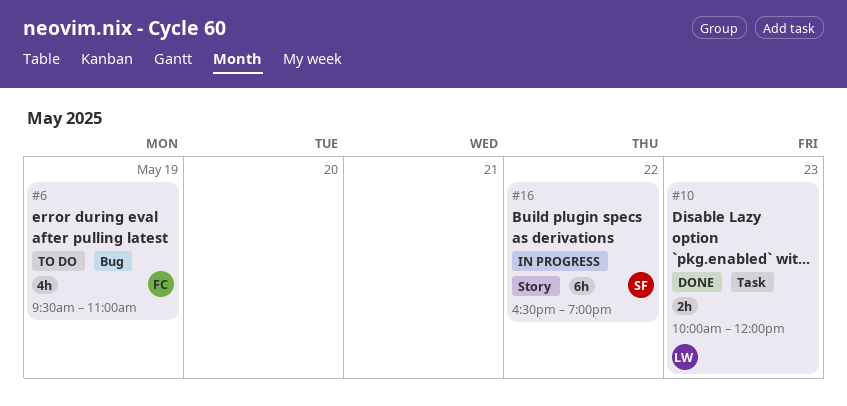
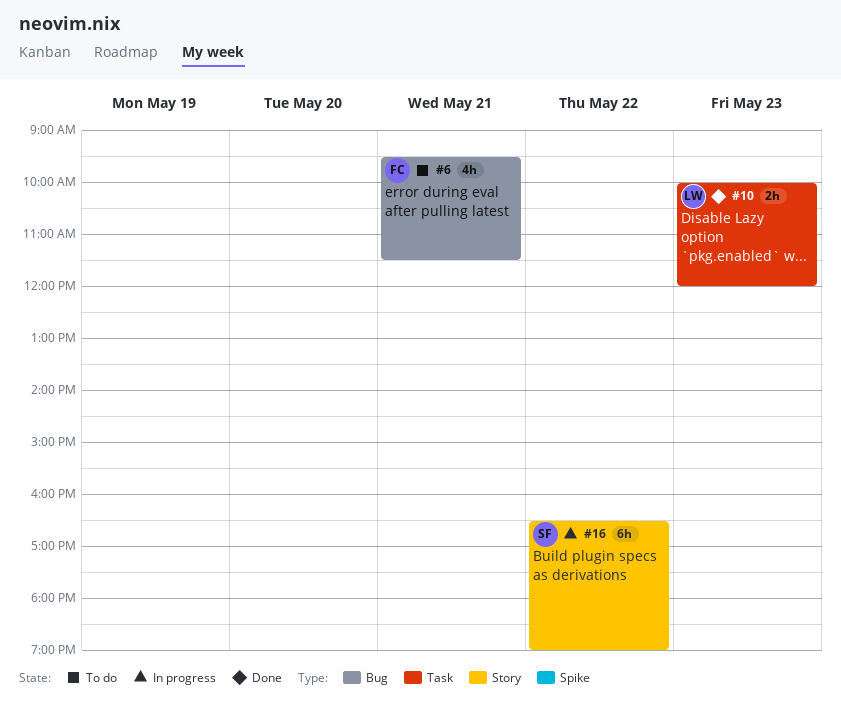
#6, day: May 19 -> May 21
#6, ends: 11:00 -> 11:30

